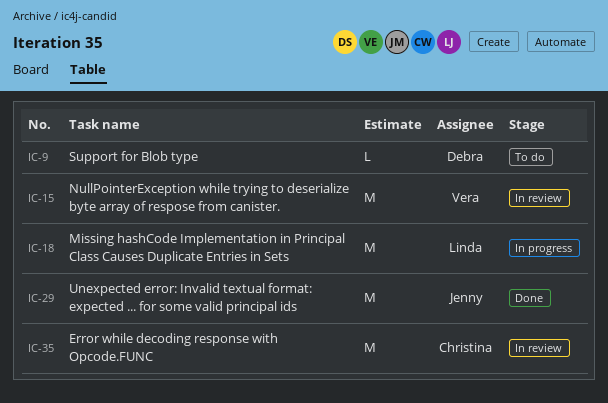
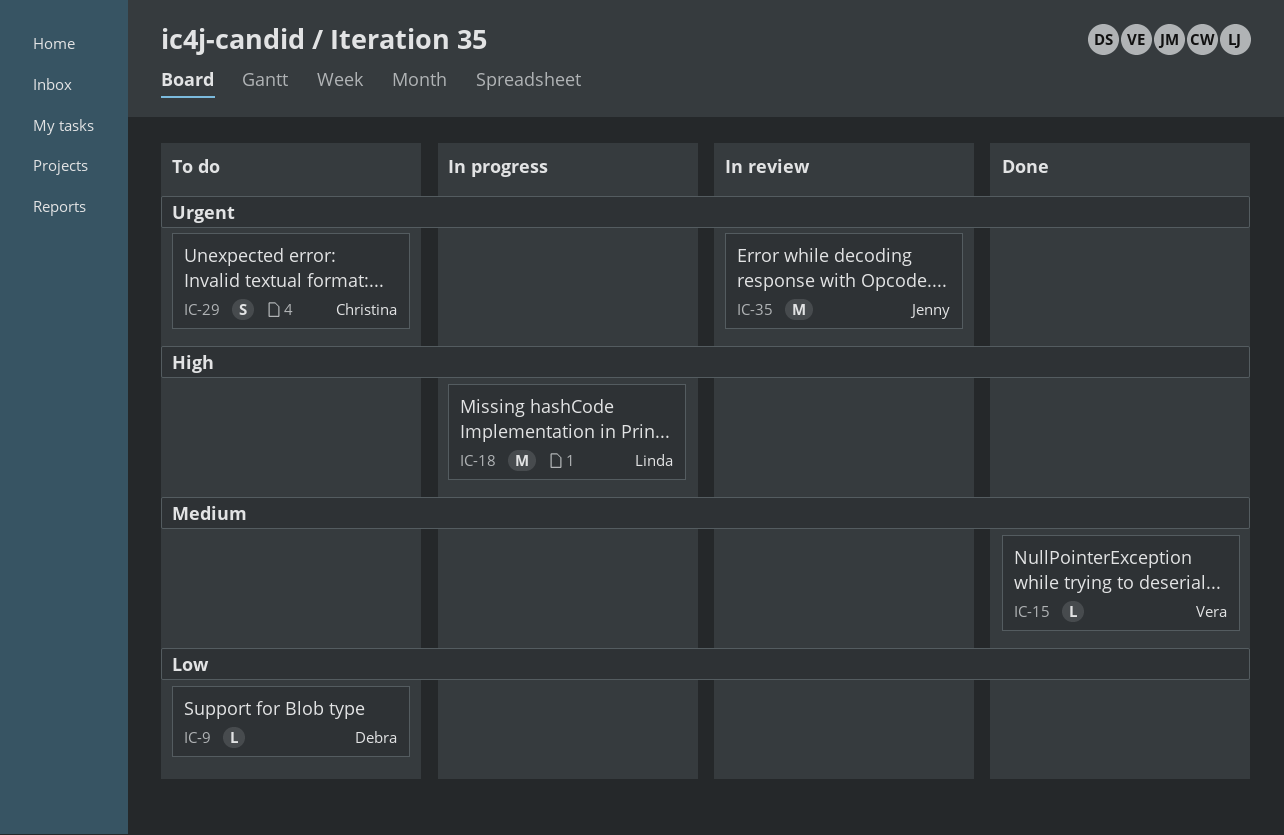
IC-15, status: In review -> Done
IC-15, estimate: M -> L
IC-29, status: Done -> To do
IC-29, owner: Jenny -> Christina
IC-29, estimate: M -> S
IC-35, owner: Christina -> Jenny

